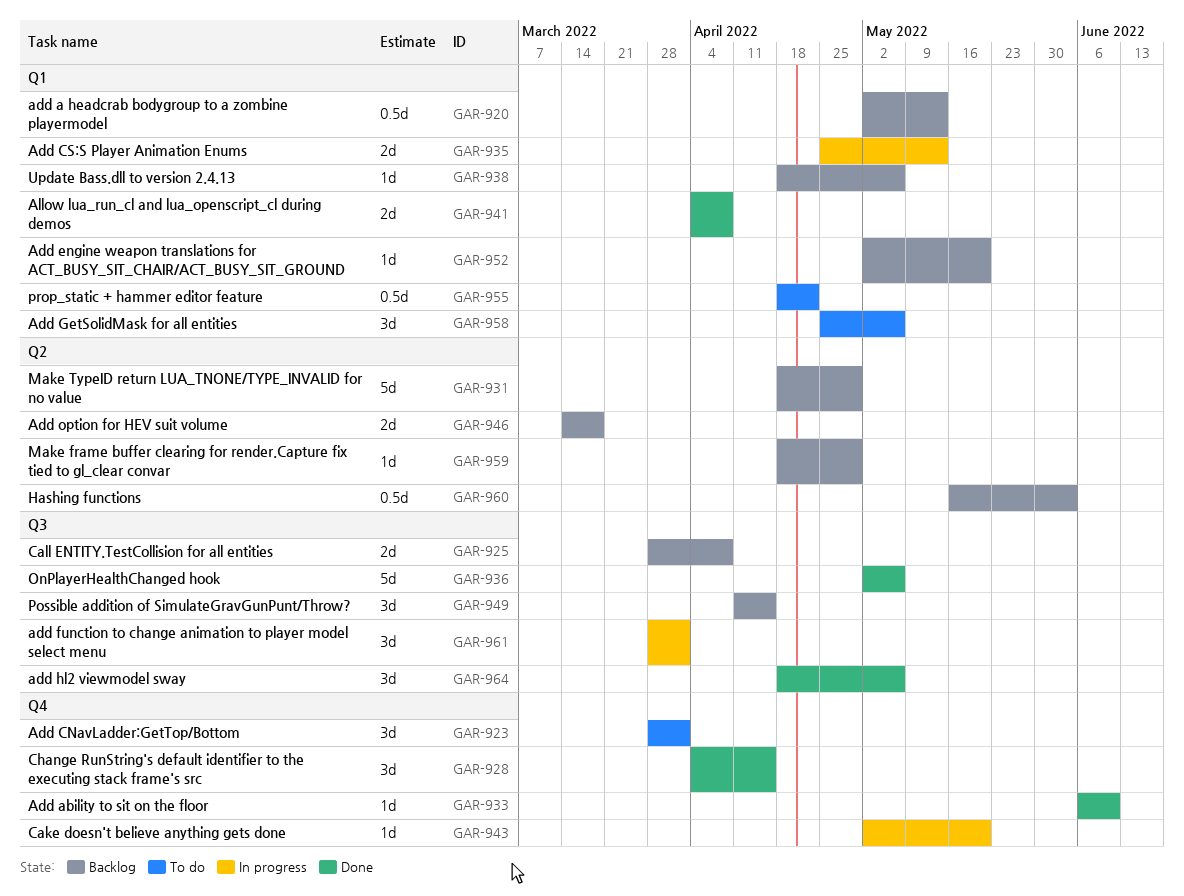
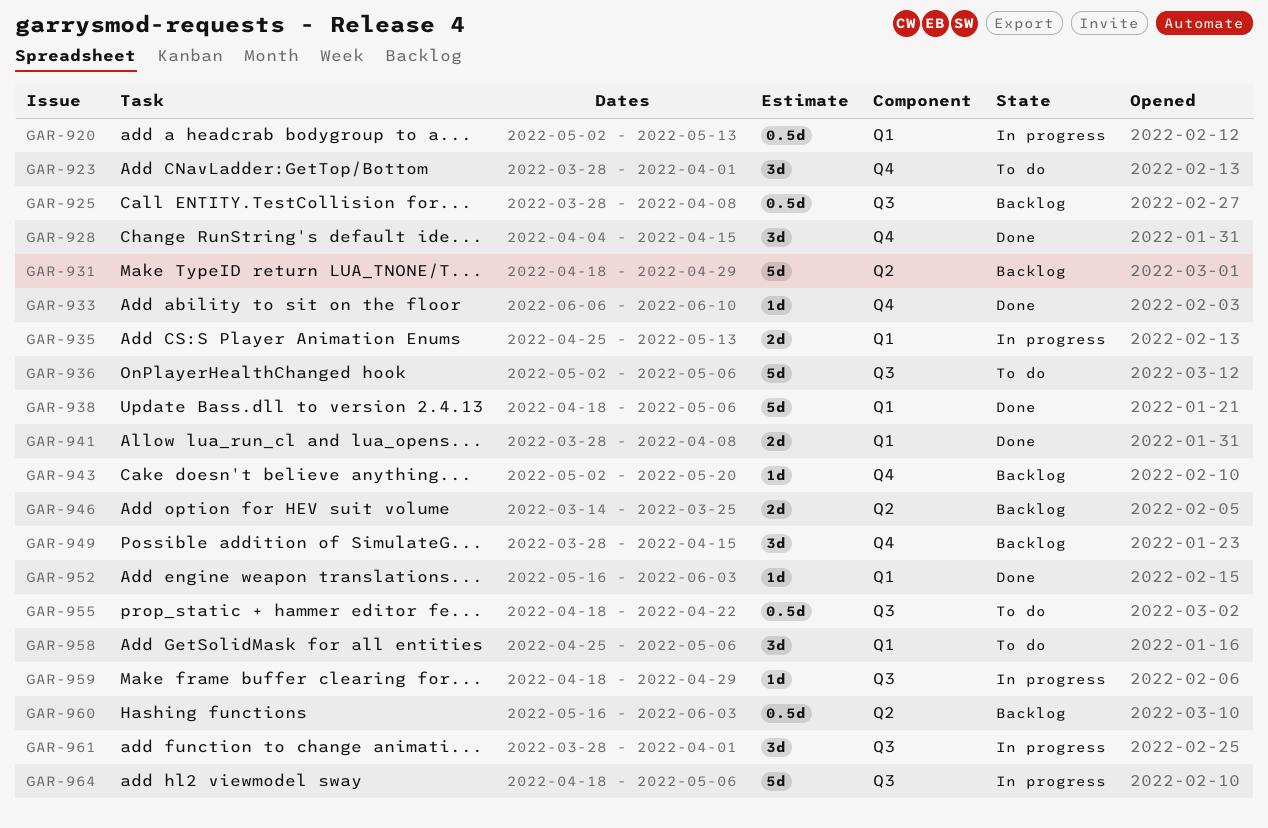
GAR-920, status: Backlog -> In progress
GAR-925, estimate: 2d -> 0.5d
GAR-936, status: Done -> To do
GAR-938, status: Backlog -> Done
GAR-938, estimate: 1d -> 5d
GAR-941, start: Apr 4 -> Mar 28
GAR-943, status: In progress -> Backlog
GAR-946, due: Mar 18 -> Mar 25
GAR-949, label: Q3 -> Q4
GAR-949, start: Apr 11 -> Mar 28
GAR-952, status: Backlog -> Done
GAR-952, start: May 2 -> May 16
GAR-952, due: May 20 -> Jun 3
GAR-955, label: Q1 -> Q3
GAR-959, status: Backlog -> In progress
GAR-959, label: Q2 -> Q3
GAR-964, status: Done -> In progress
GAR-964, estimate: 3d -> 5d

